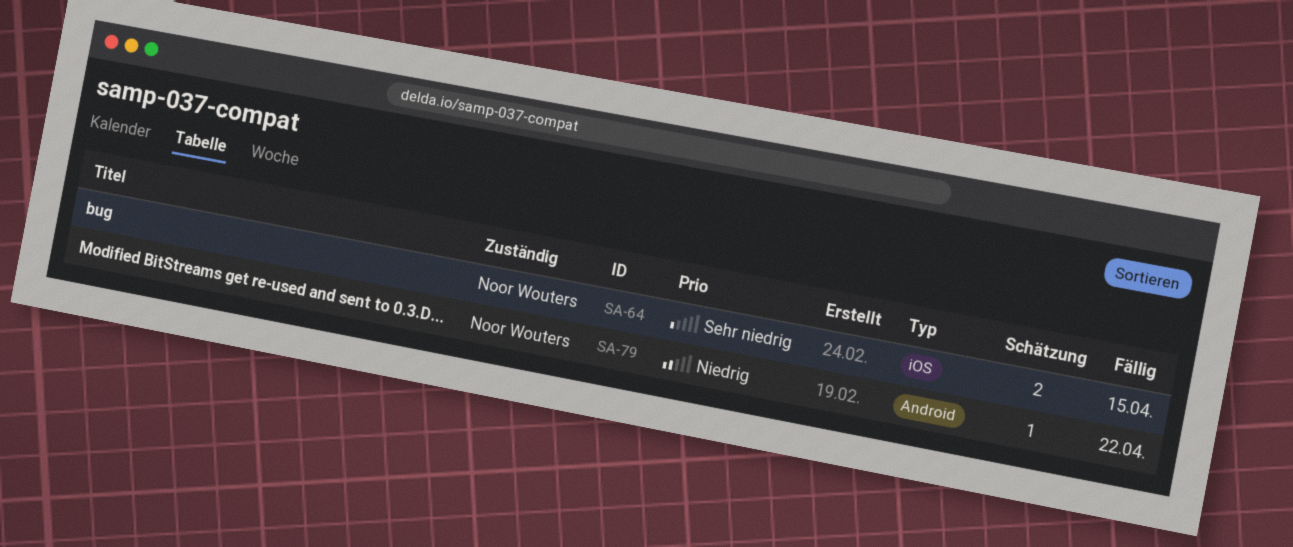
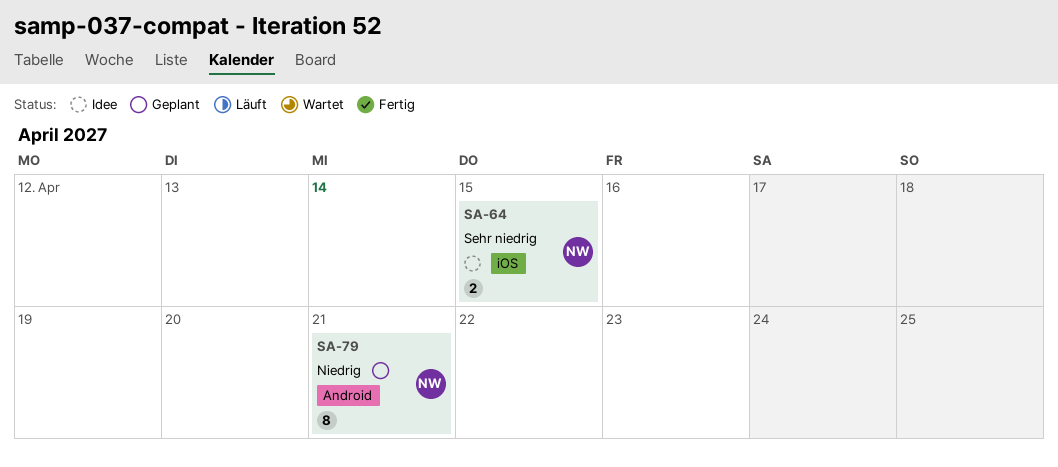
SA-79, estimate: 1 -> 8
SA-79, due: Apr 22 -> Apr 21

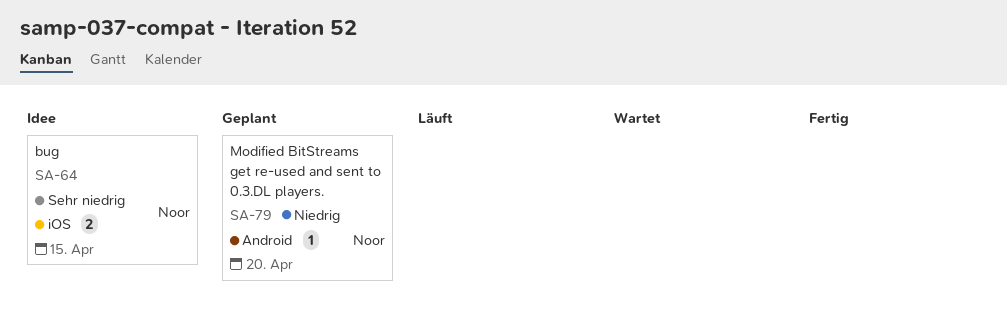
SA-79, estimate: 8 -> 1
SA-79, due: Apr 21 -> Apr 20

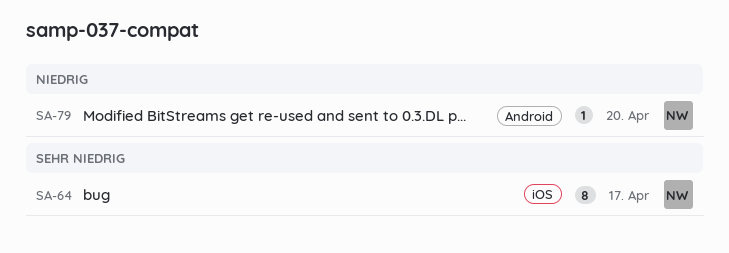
SA-64, estimate: 2 -> 8
SA-64, due: Apr 15 -> Apr 17

